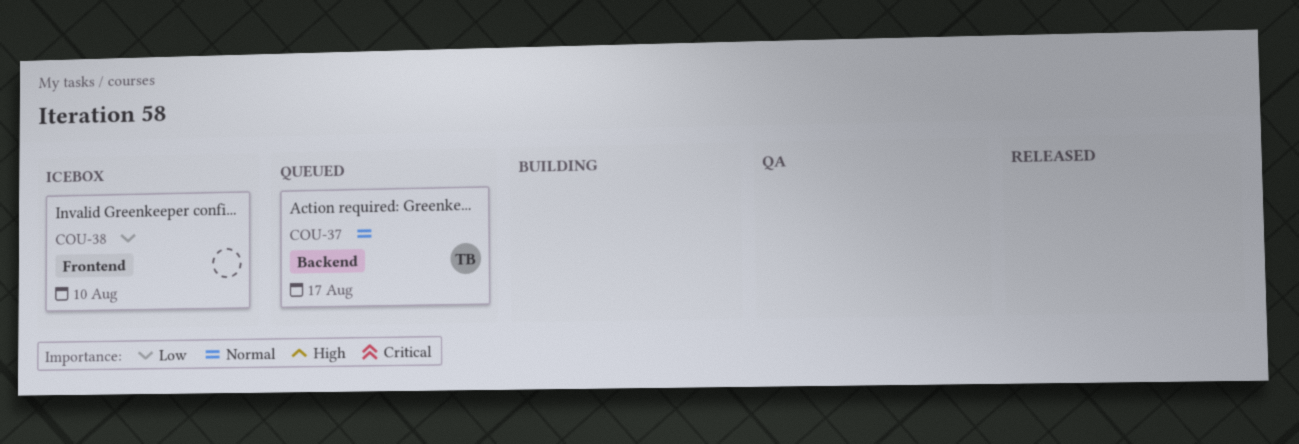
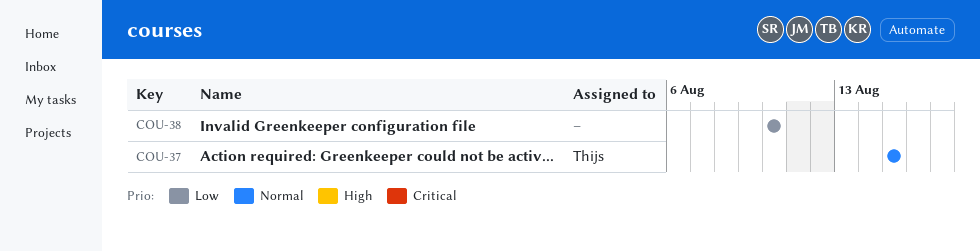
COU-37, due: Aug 17 -> Aug 15

